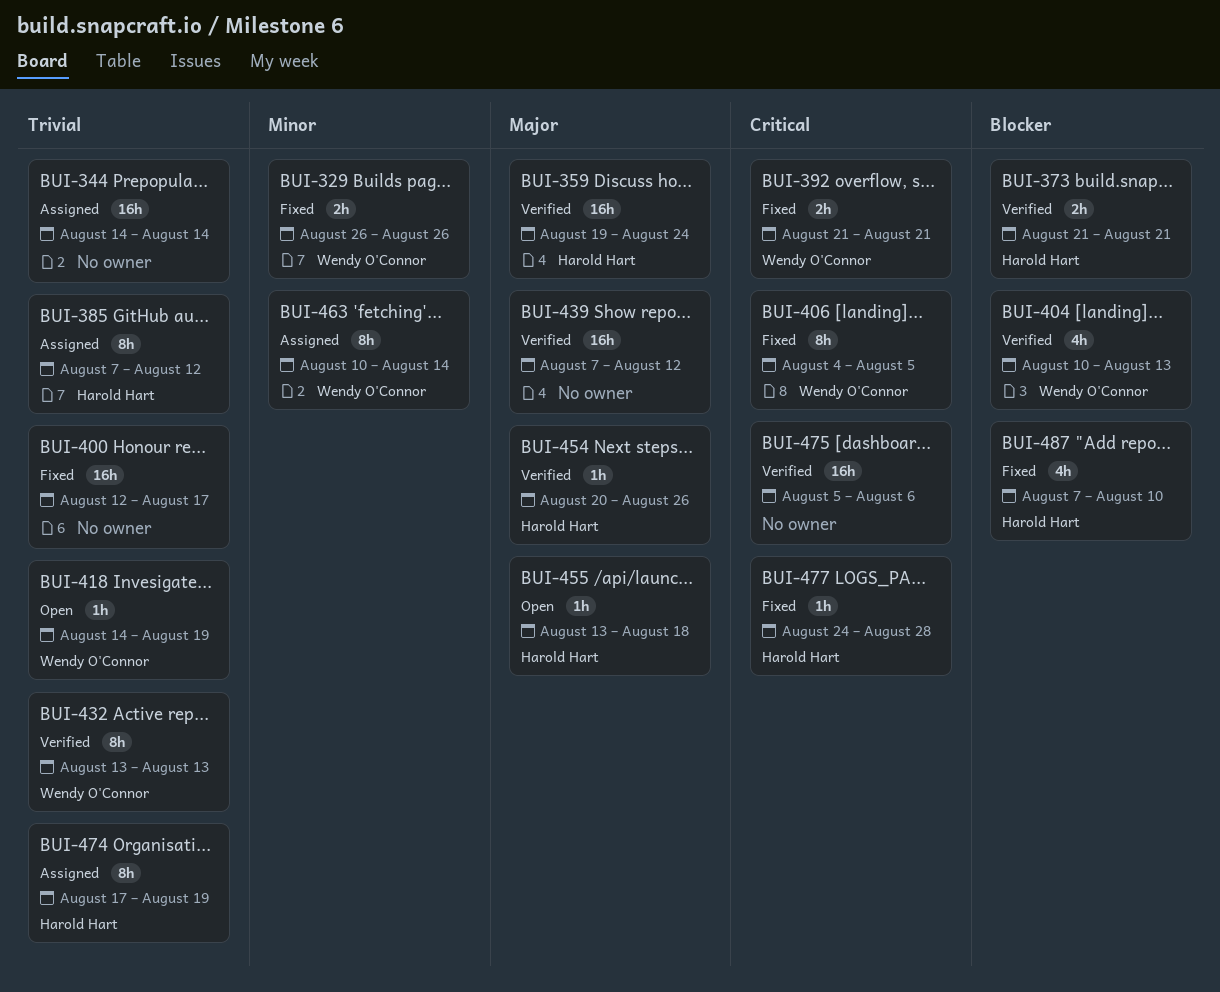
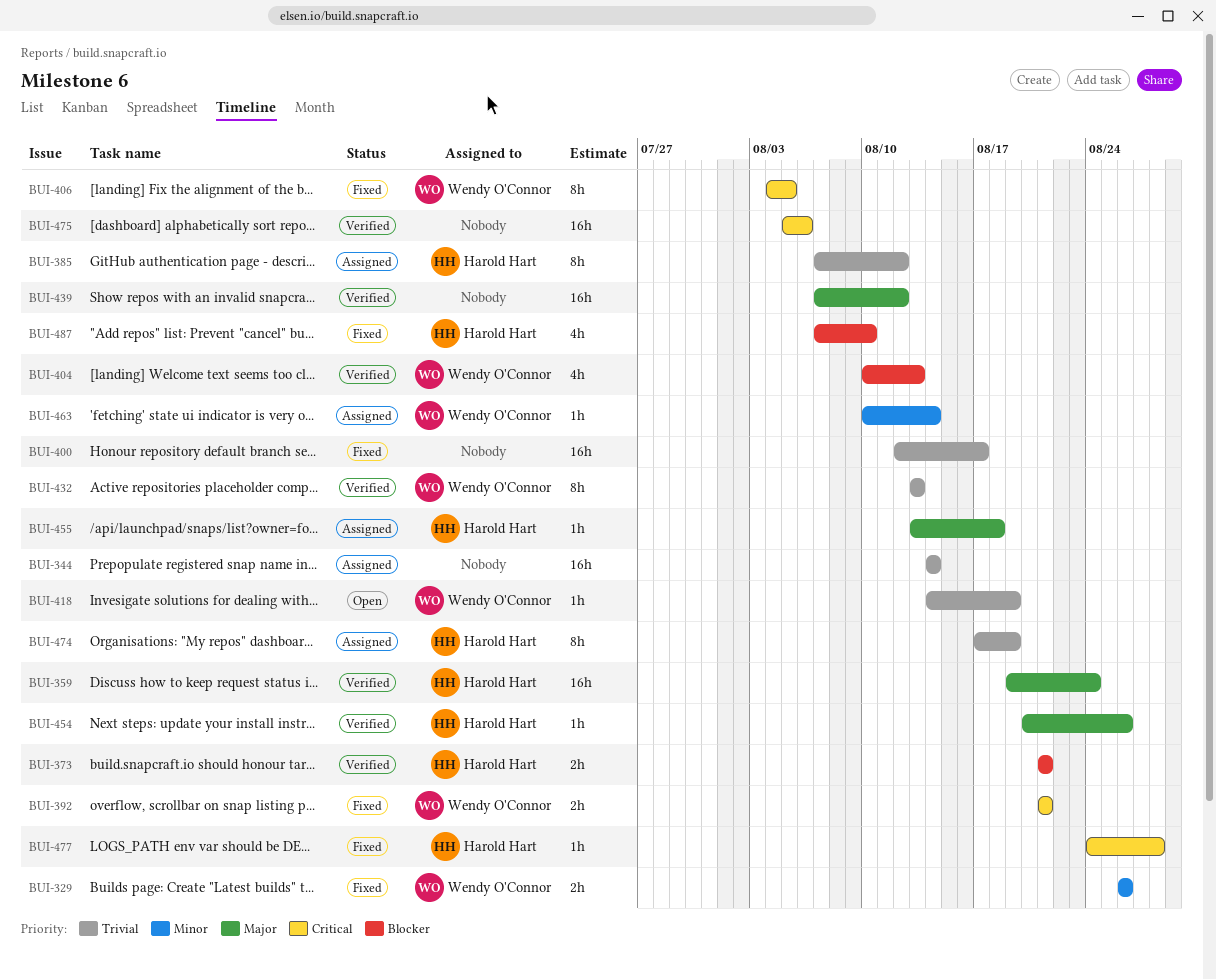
BUI-455, status: Open -> Assigned
BUI-463, estimate: 8h -> 1h

